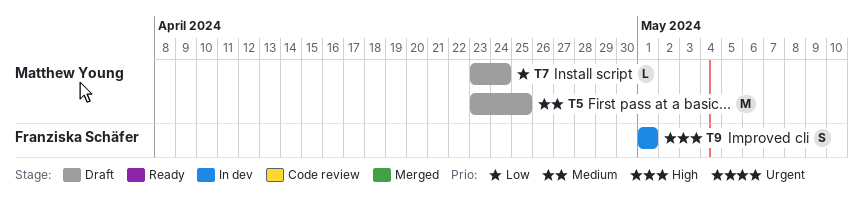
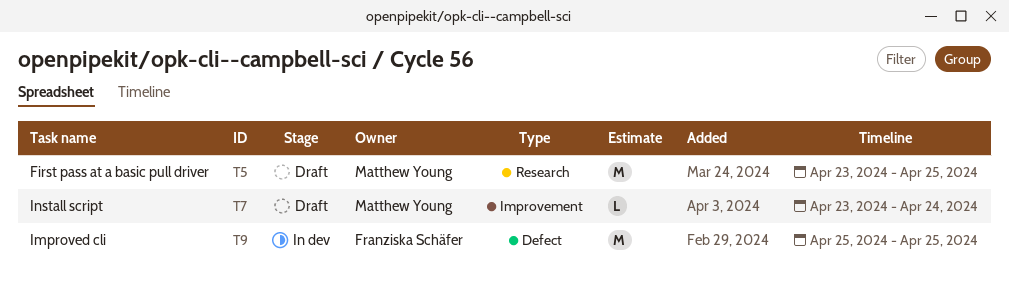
T9, estimate: S -> M
T9, start: May 1 -> Apr 25
T9, due: May 1 -> Apr 25

